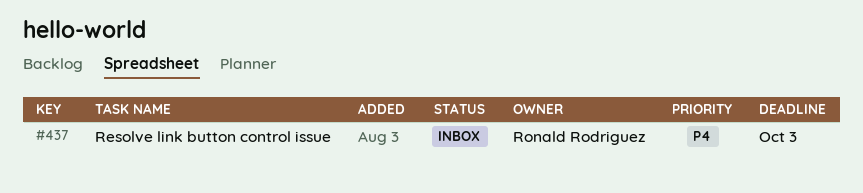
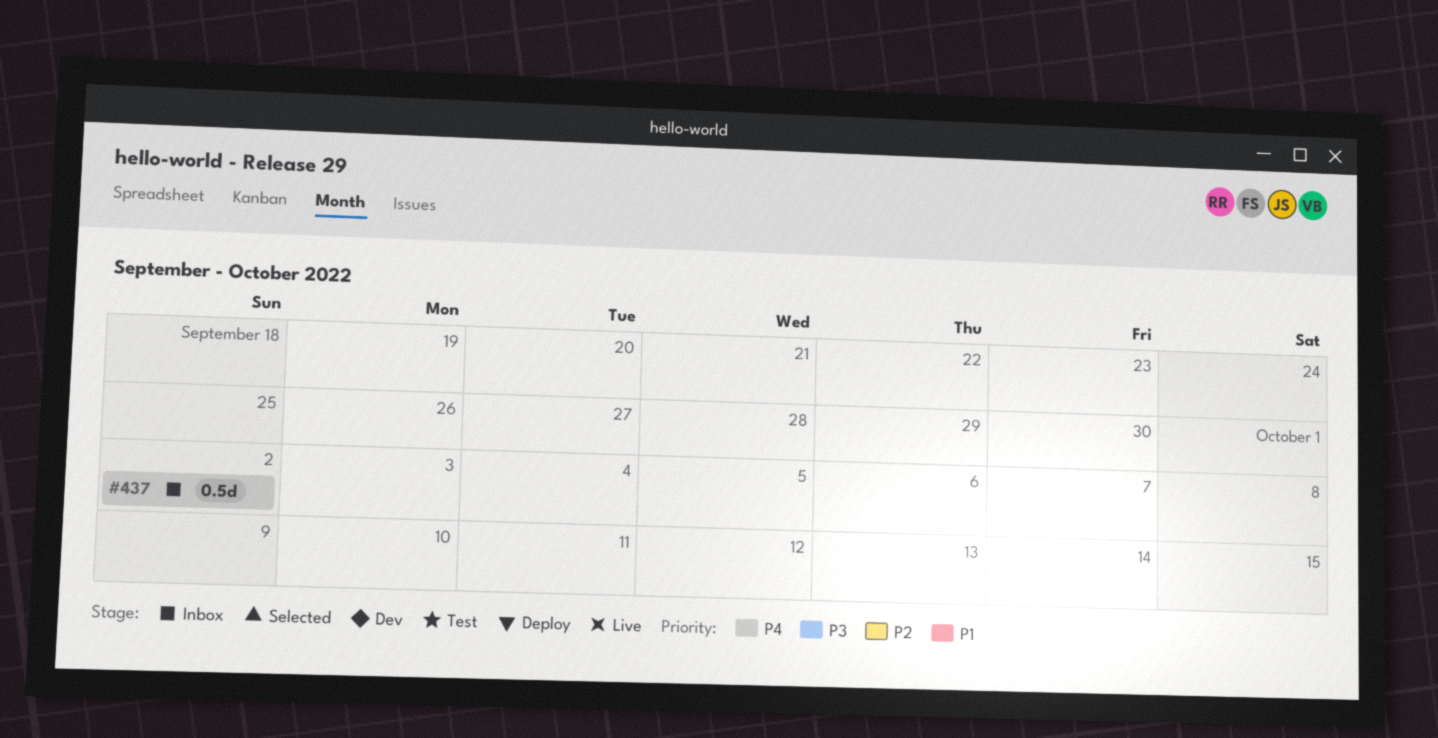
#437, due: Oct 3 -> Oct 2

